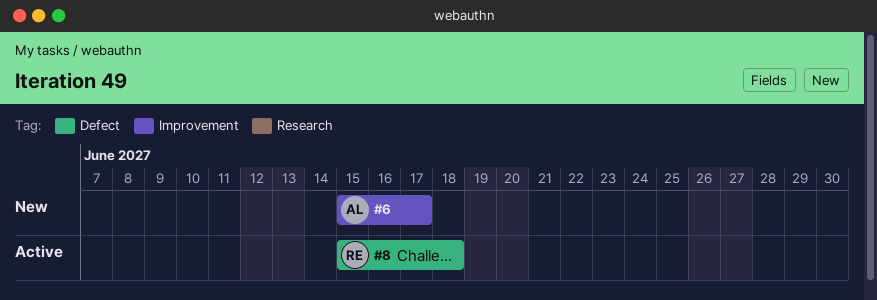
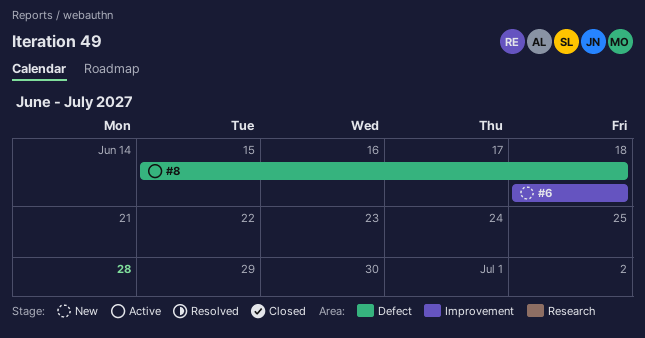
#6, start: Jun 15 -> Jun 18
#6, due: Jun 17 -> Jun 18

